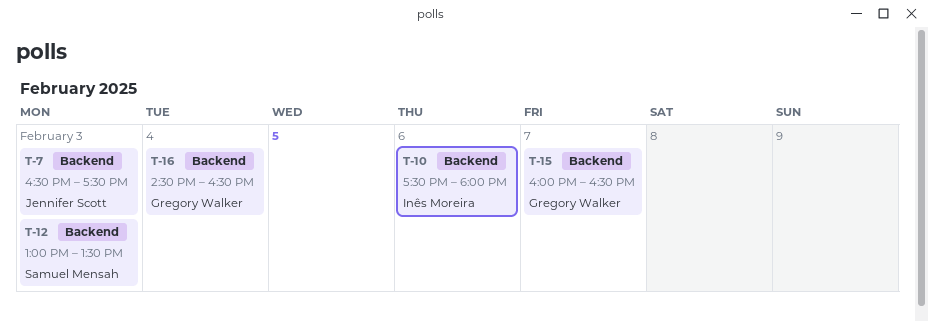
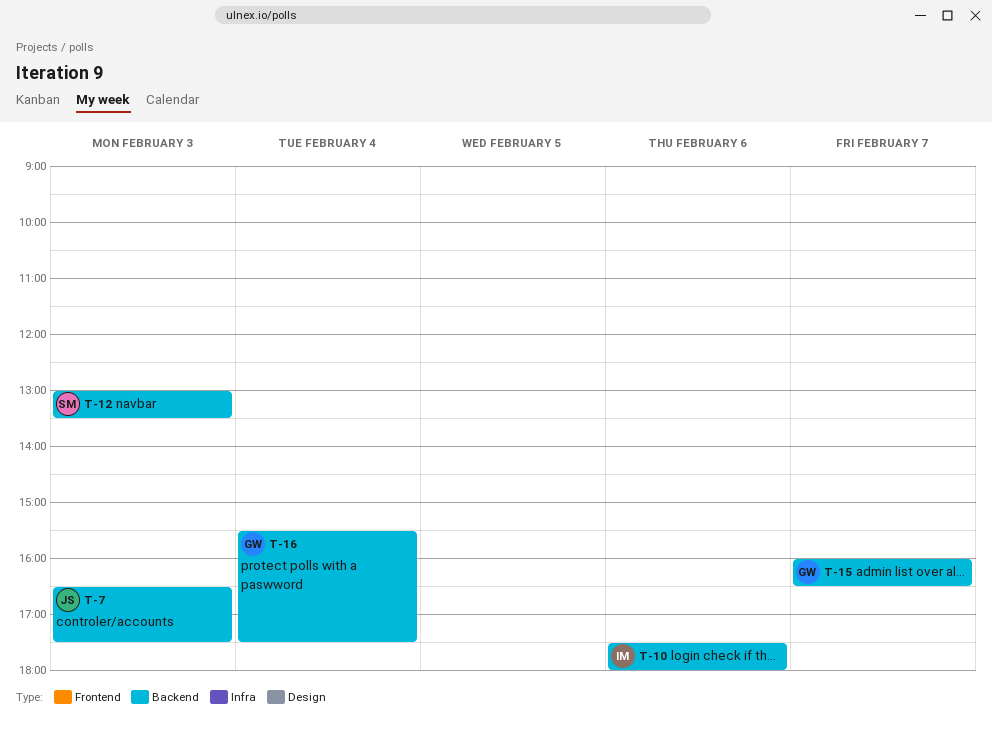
T-16, begins: 14:30 -> 15:30
T-16, ends: 16:30 -> 17:30

